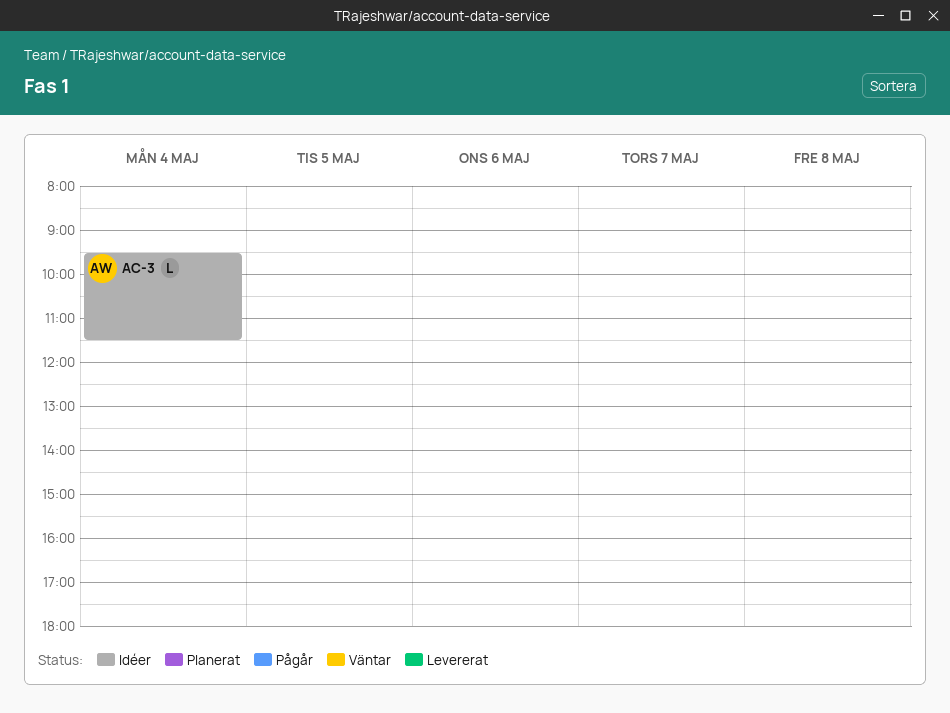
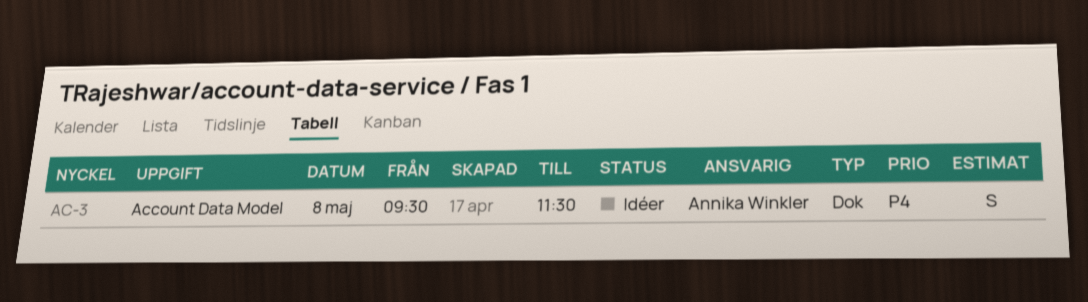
AC-3, estimate: L -> S
AC-3, day: May 4 -> May 8

